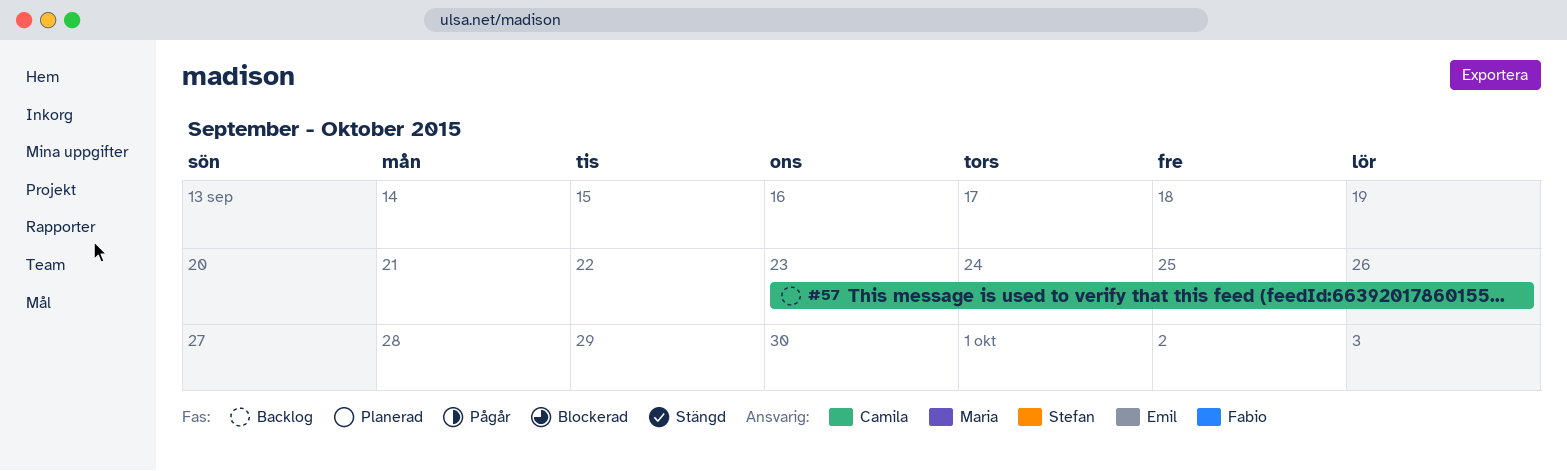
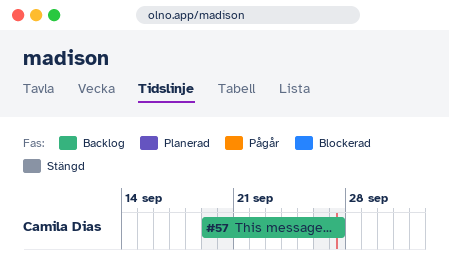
#57, start: Sep 23 -> Sep 19
#57, due: Sep 26 -> Sep 27

